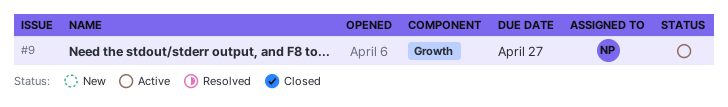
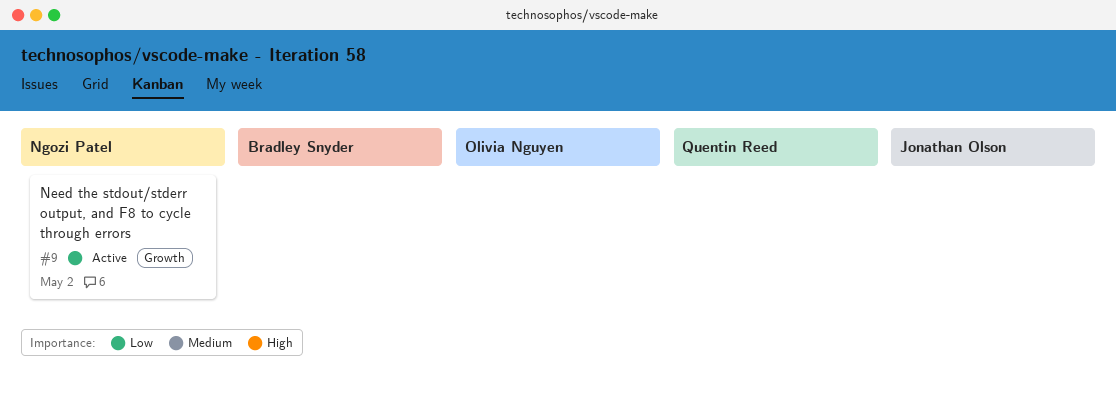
#9, due: Apr 27 -> May 2

